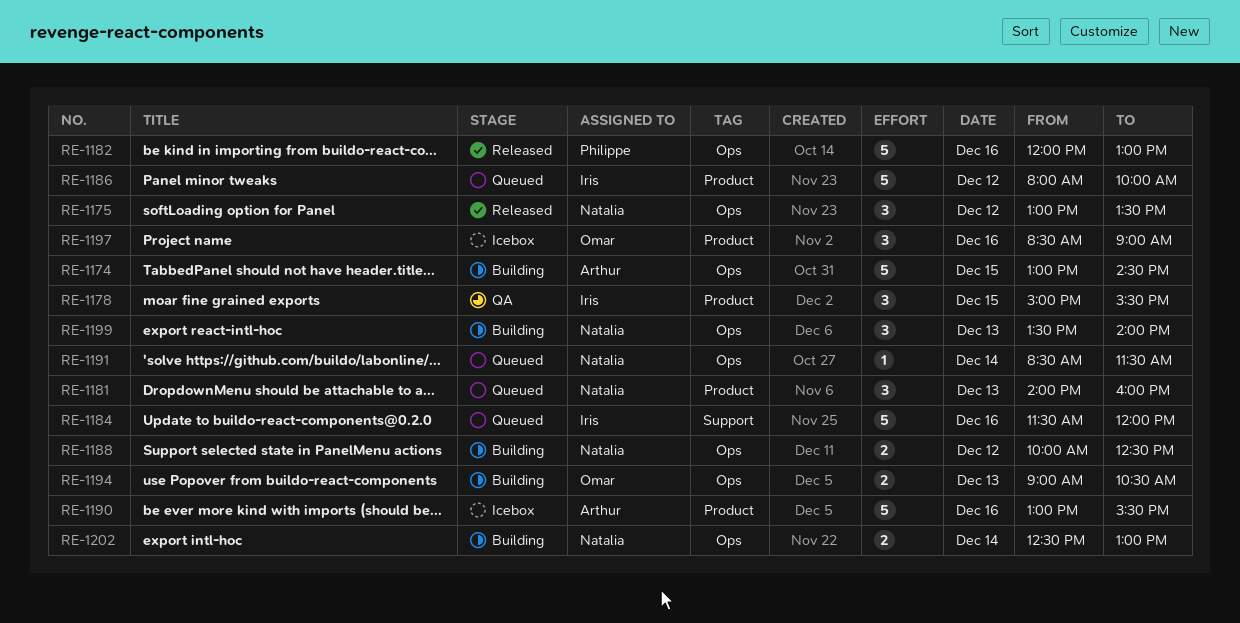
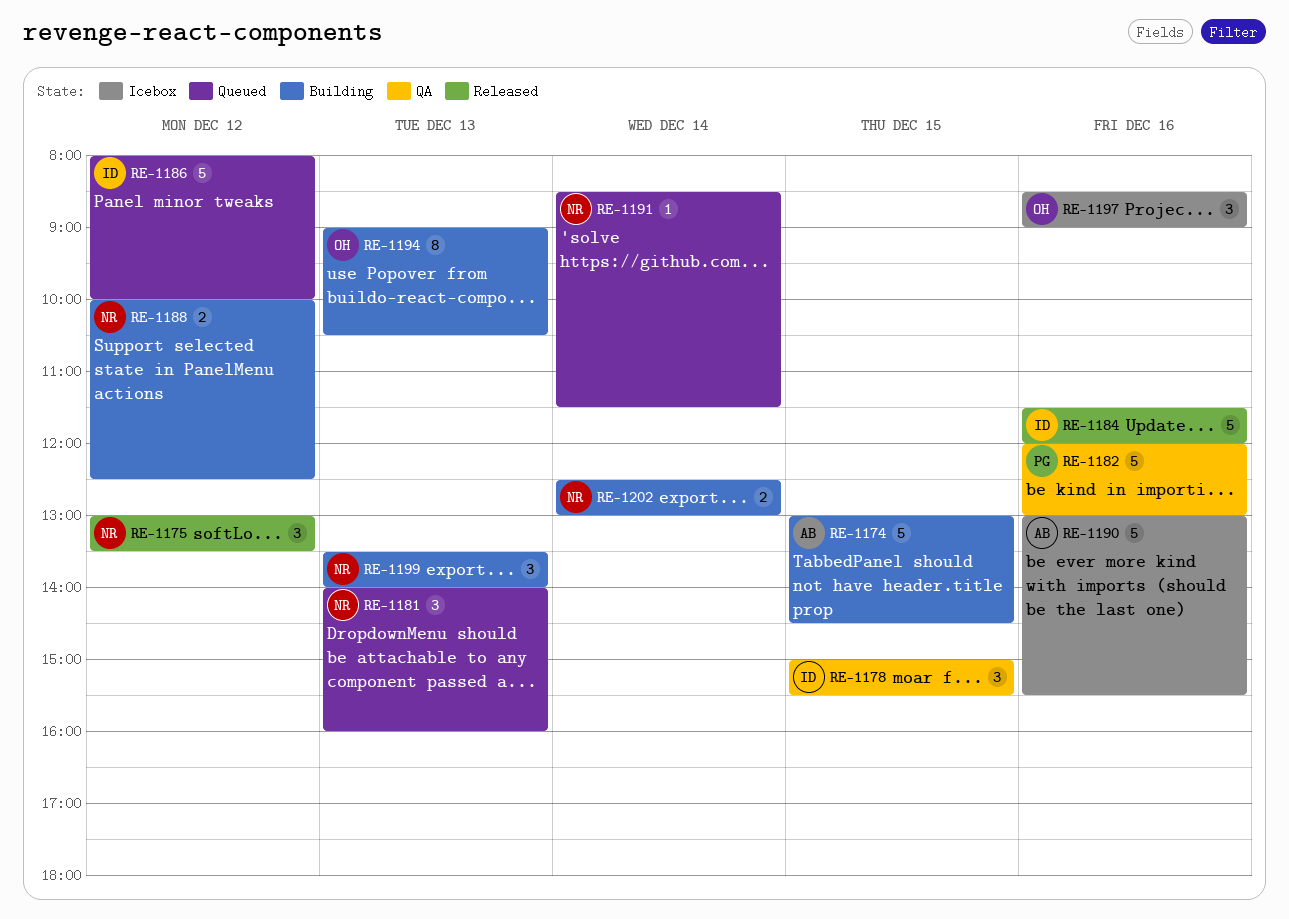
RE-1182, status: Released -> QA
RE-1184, status: Queued -> Released
RE-1194, estimate: 2 -> 8

